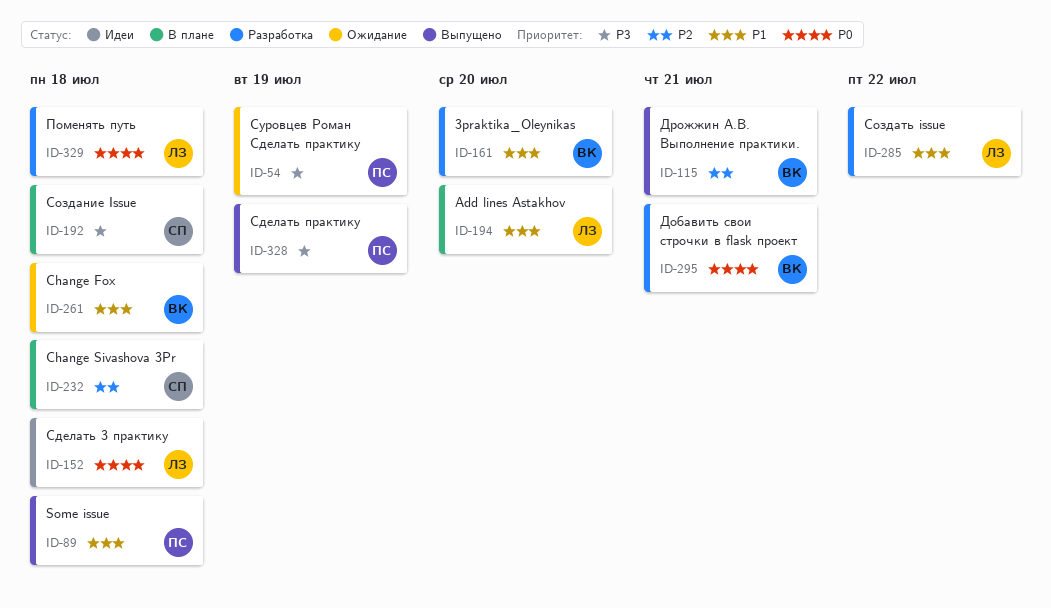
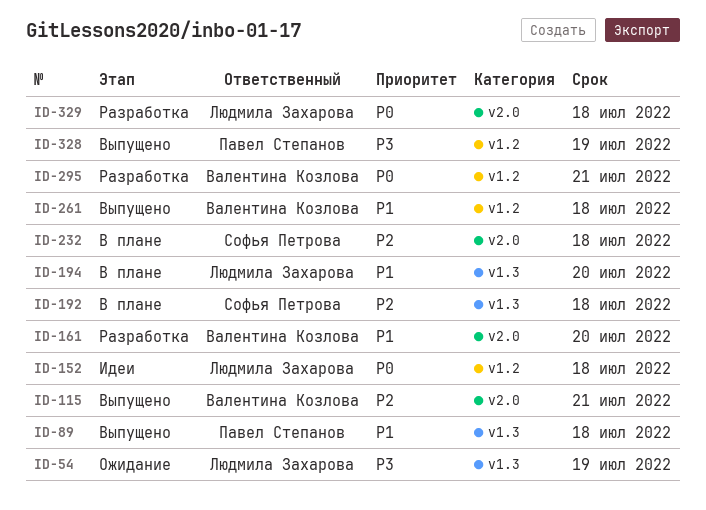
ID-54, owner: Павел Степанов -> Людмила Захарова
ID-192, priority: P3 -> P2
ID-261, status: Ожидание -> Выпущено
ID-285: present -> none

